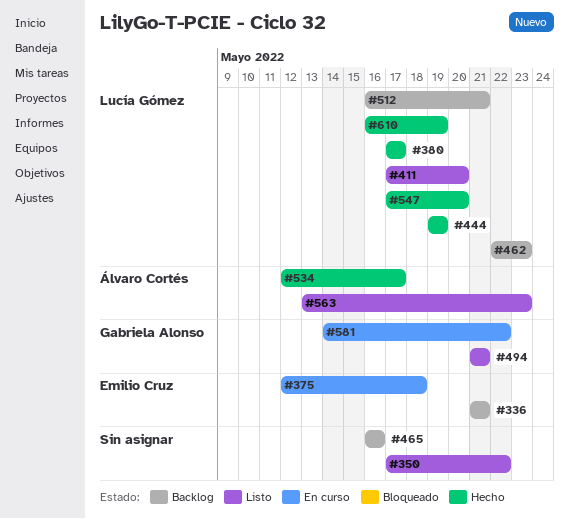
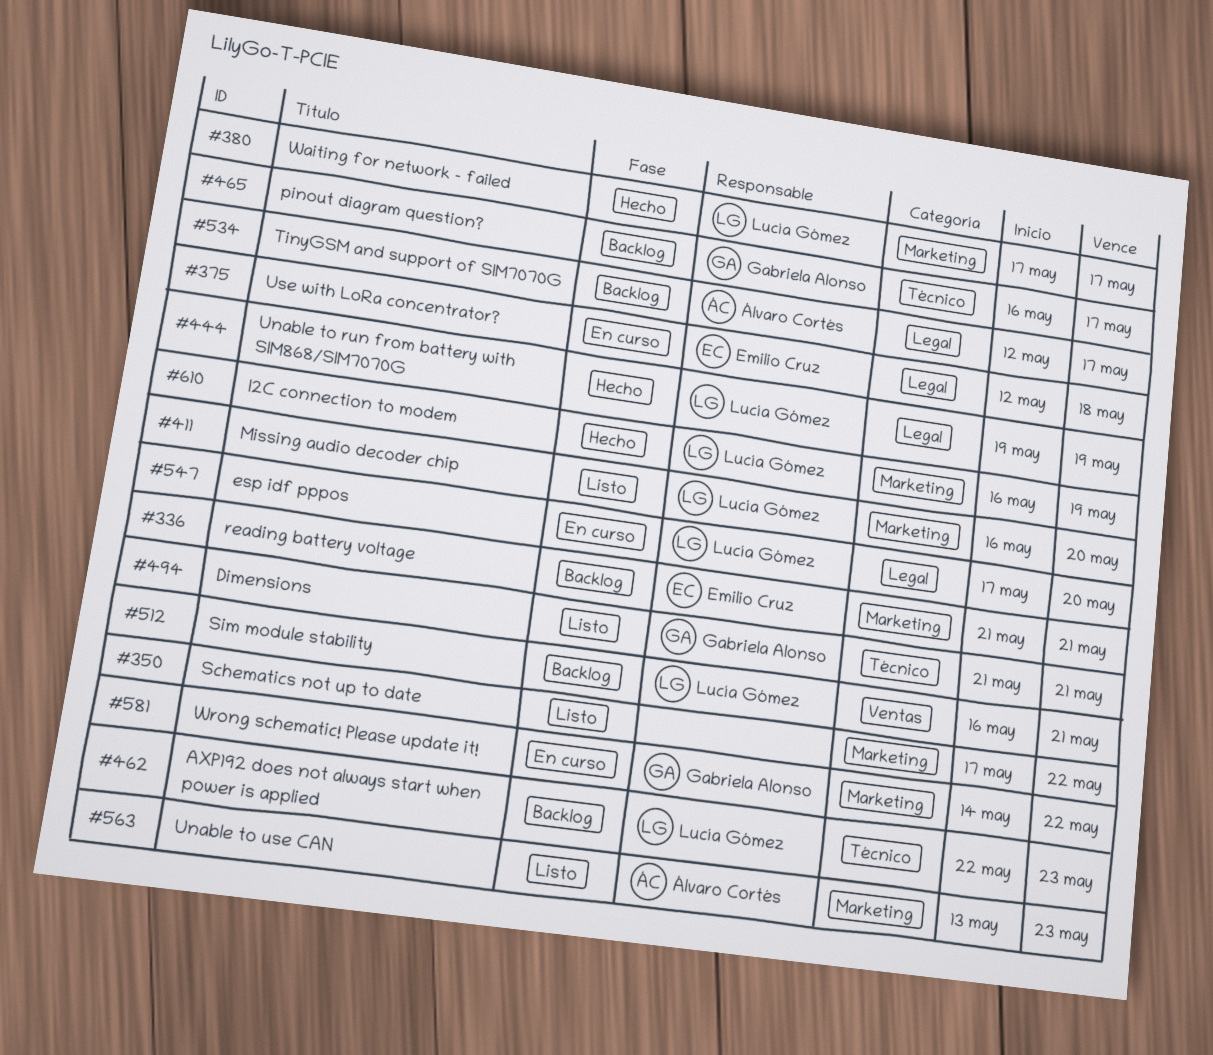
#411, start: May 17 -> May 16
#465, owner: none -> Gabriela Alonso
#465, due: May 16 -> May 17
#534, status: Hecho -> Backlog
#547, status: Hecho -> En curso

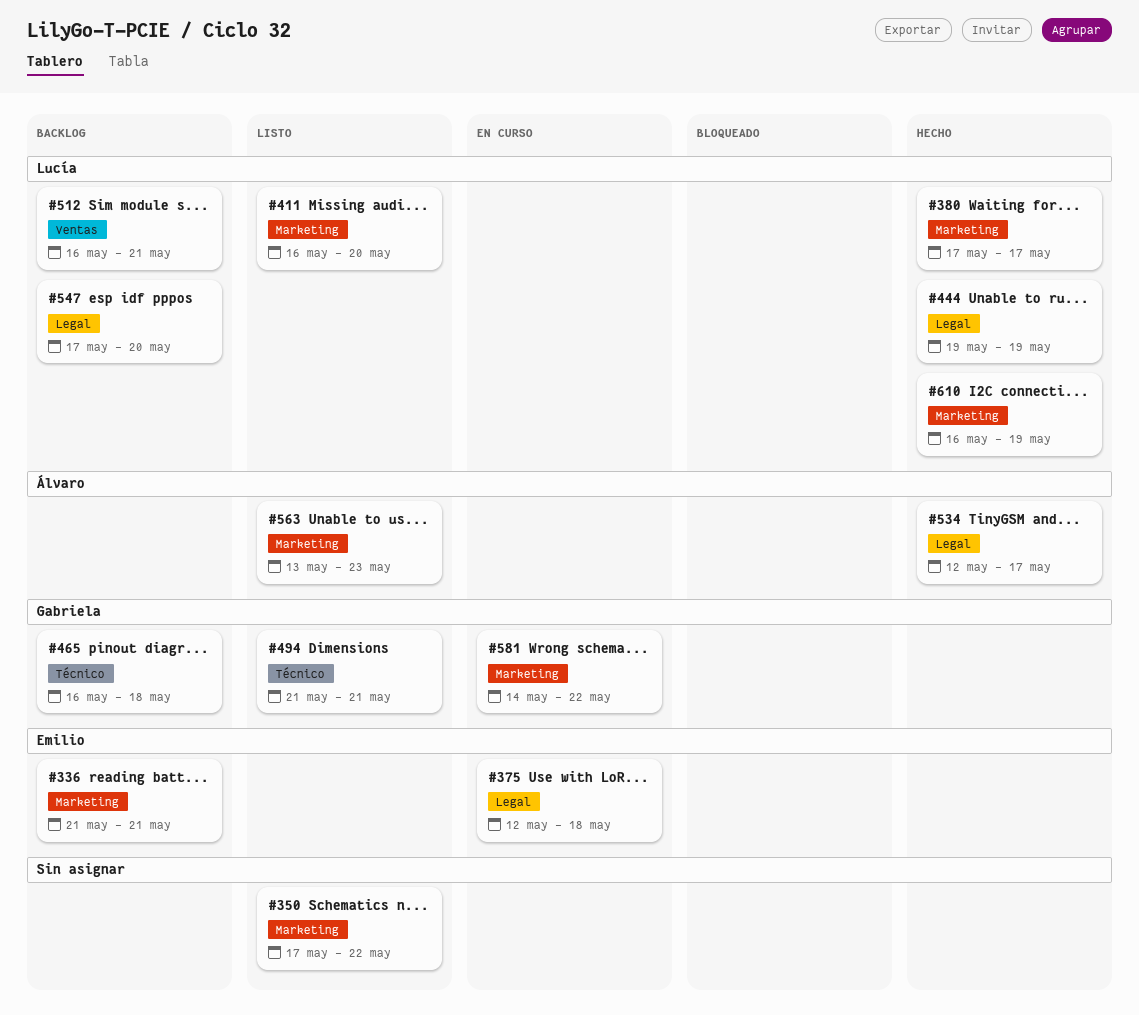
#462: present -> none
#465, due: May 17 -> May 18
#534, status: Backlog -> Hecho
#547, status: En curso -> Backlog

